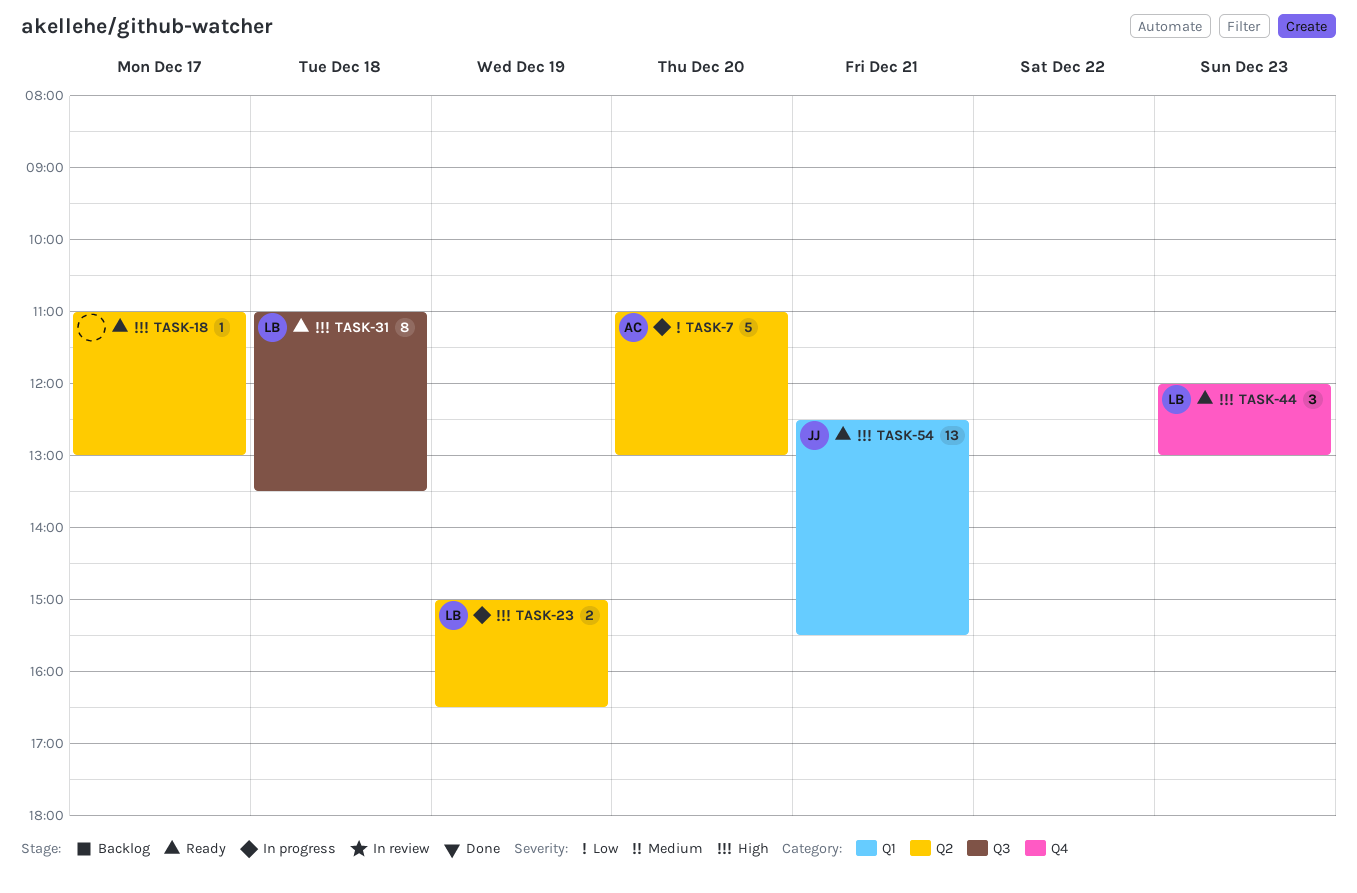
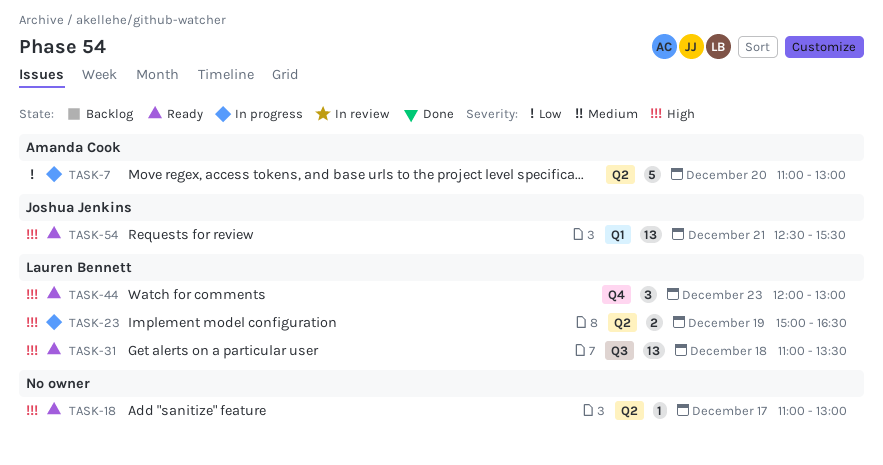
TASK-31, estimate: 8 -> 13

